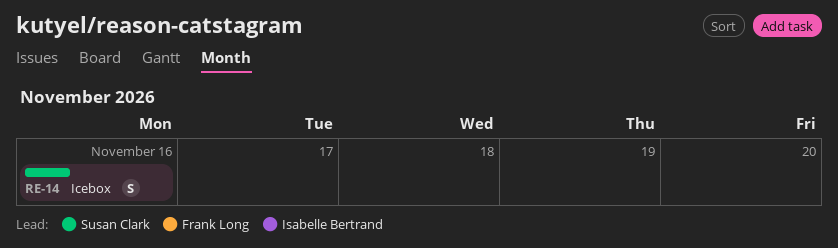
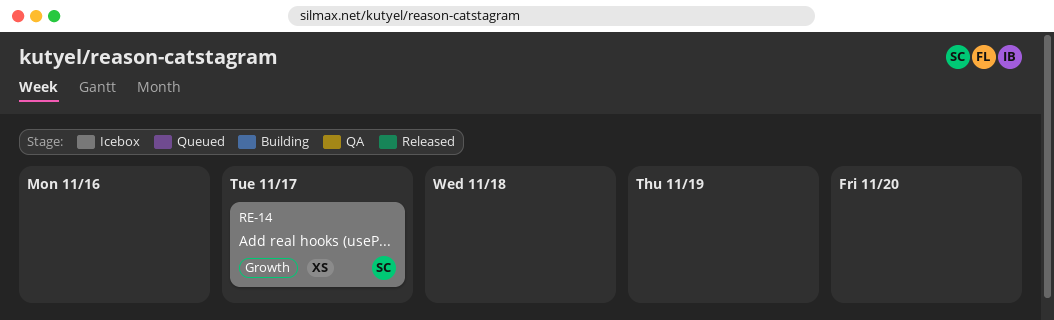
RE-14, estimate: S -> XS
RE-14, due: Nov 16 -> Nov 17

